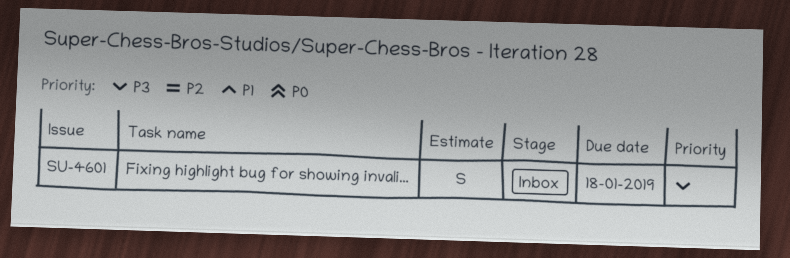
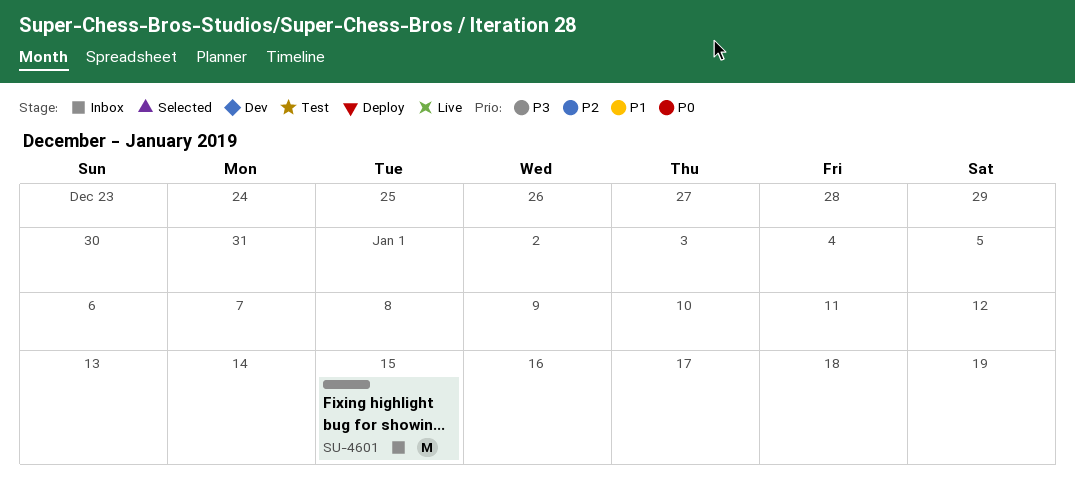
SU-4601, estimate: S -> M
SU-4601, due: Jan 18 -> Jan 15

